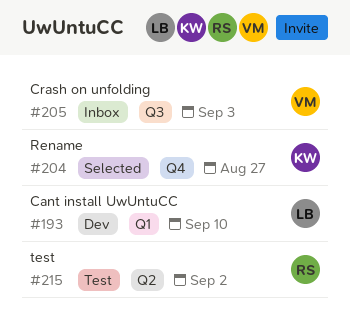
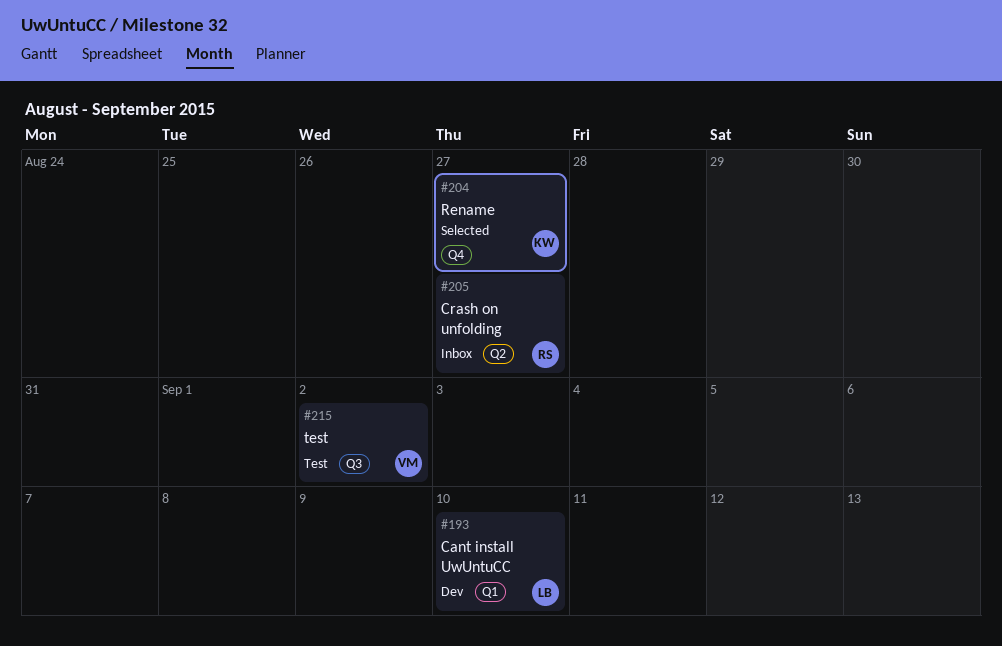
#205, owner: VM -> RS
#205, label: Q3 -> Q2
#205, due: Sep 3 -> Aug 27
#215, owner: RS -> VM
#215, label: Q2 -> Q3

